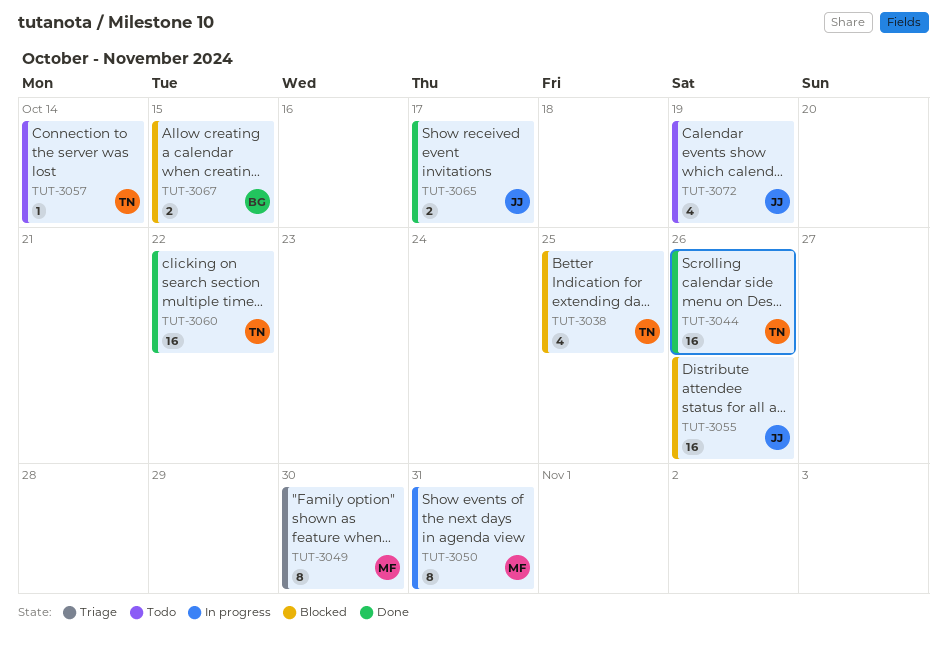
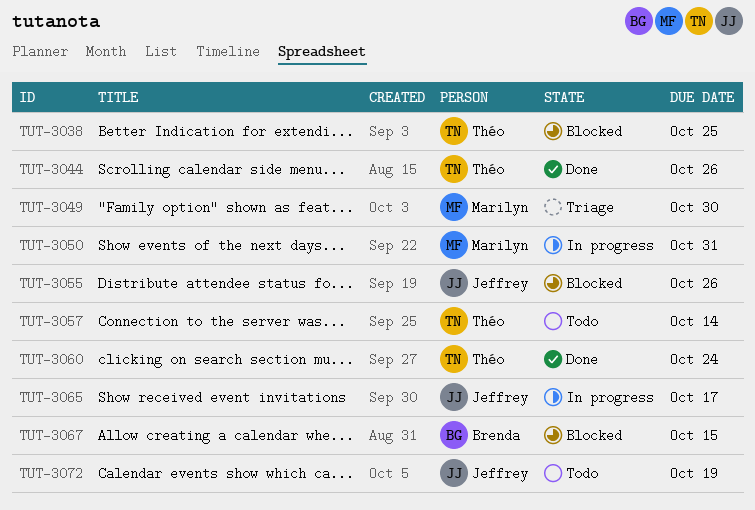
TUT-3060, due: Oct 22 -> Oct 24
TUT-3065, status: Done -> In progress

